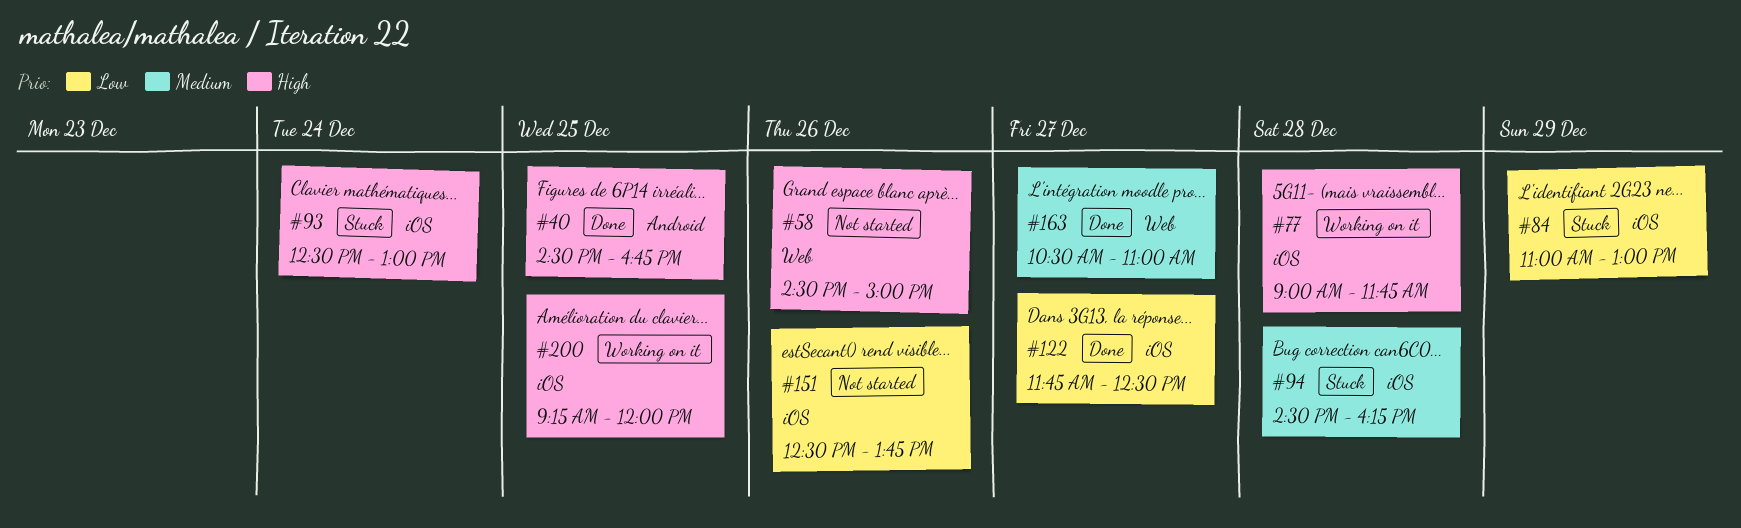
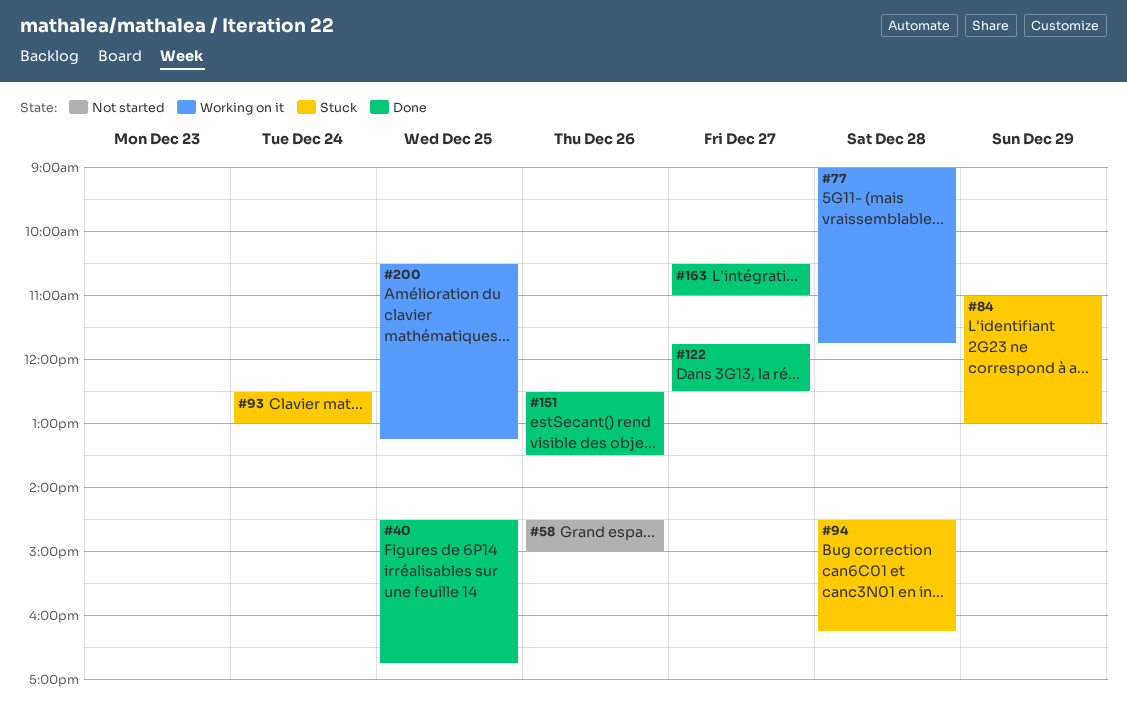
#151, status: Not started -> Done
#151, ends: 13:45 -> 13:30
#200, begins: 09:15 -> 10:30
#200, ends: 12:00 -> 13:15

